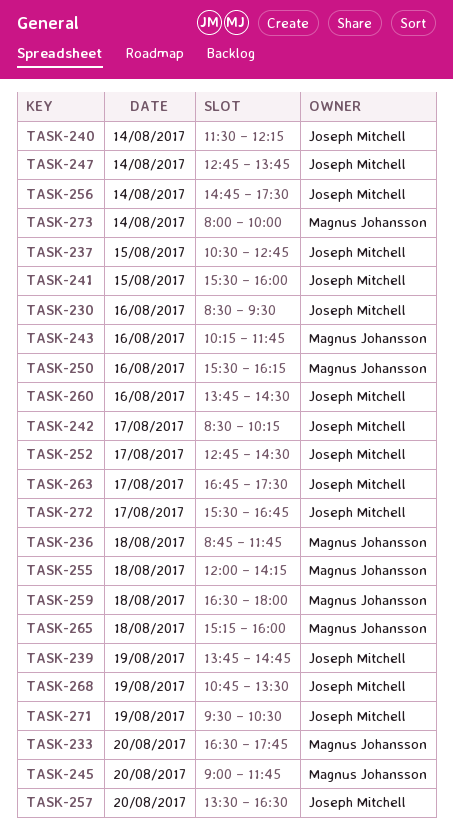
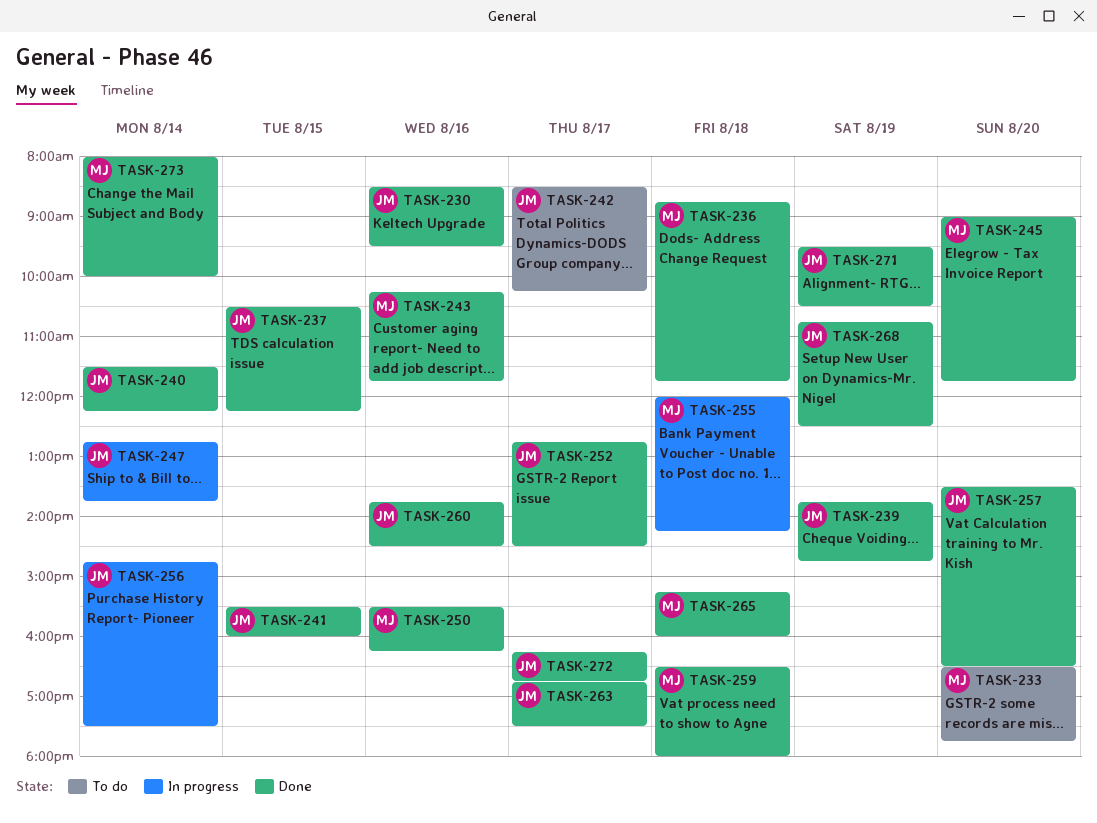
TASK-237, ends: 12:45 -> 12:15
TASK-268, ends: 13:30 -> 12:30
TASK-272, begins: 15:30 -> 16:15

